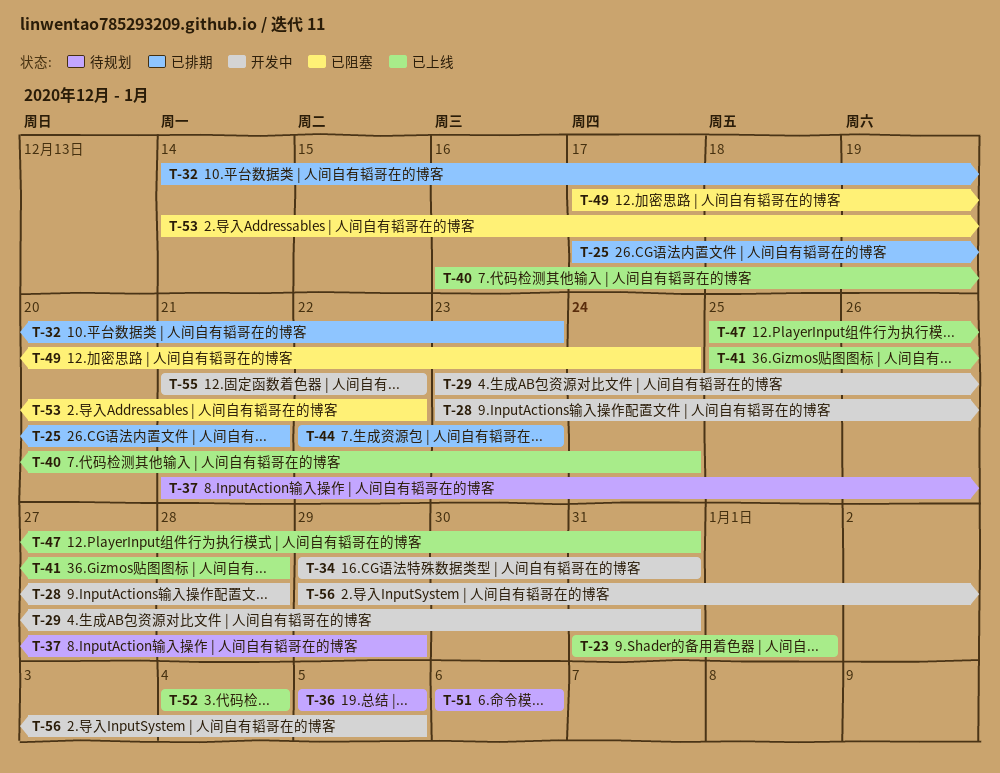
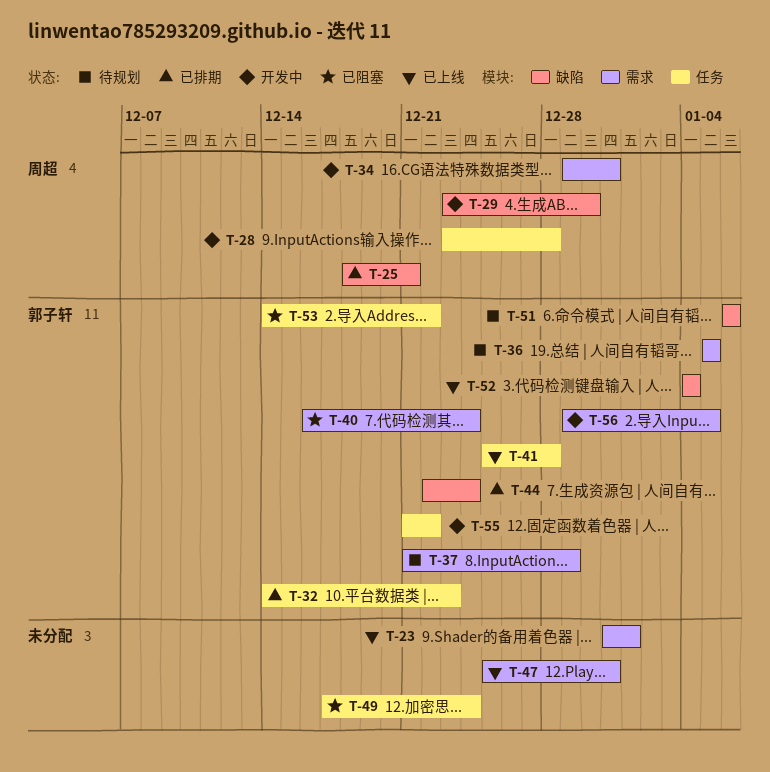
T-25, start: Dec 17 -> Dec 18
T-29, due: Dec 31 -> Dec 30
T-40, status: 已上线 -> 已阻塞
T-44, due: Dec 23 -> Dec 24

